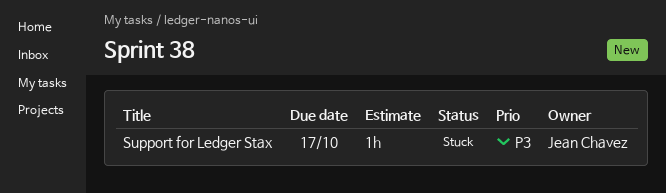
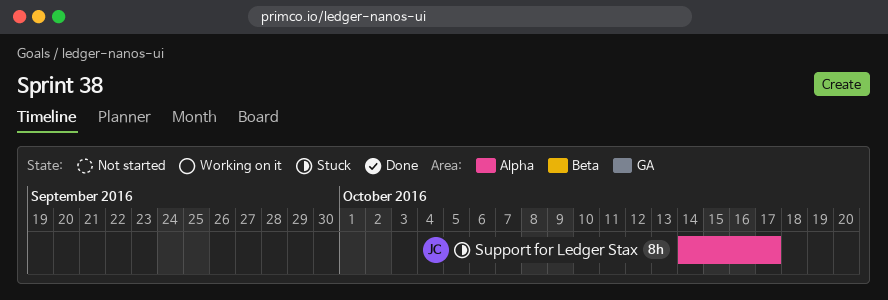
Support for Ledger Stax, estimate: 1h -> 8h

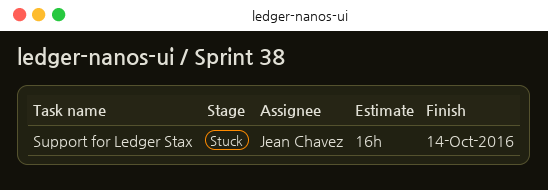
Support for Ledger Stax, estimate: 8h -> 16h
Support for Ledger Stax, due: Oct 17 -> Oct 14

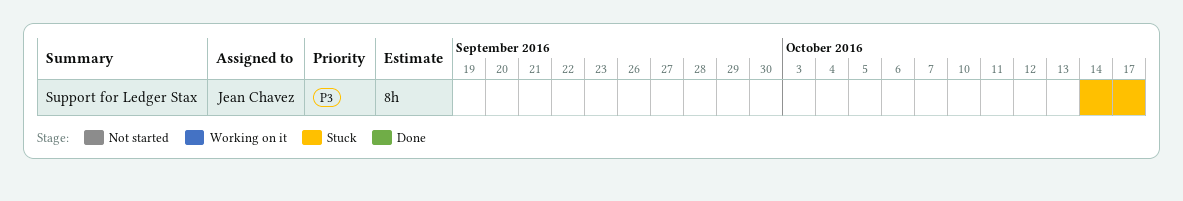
Support for Ledger Stax, estimate: 16h -> 8h
Support for Ledger Stax, due: Oct 14 -> Oct 17

